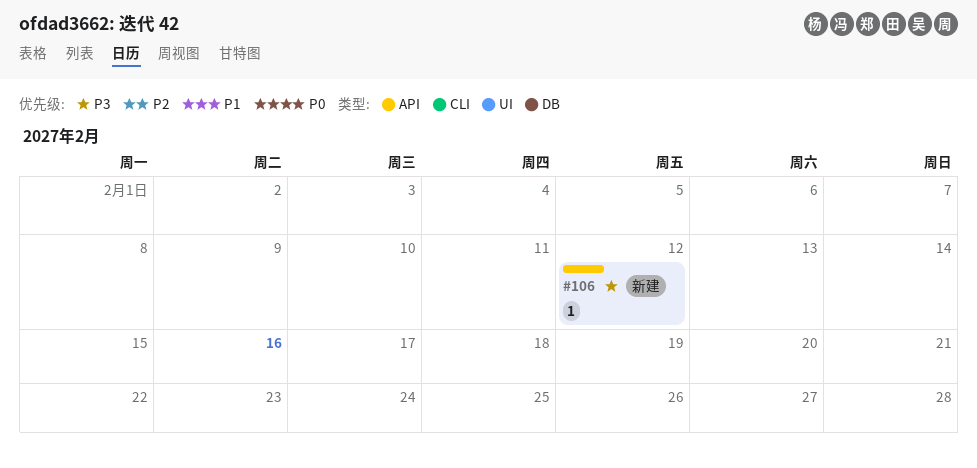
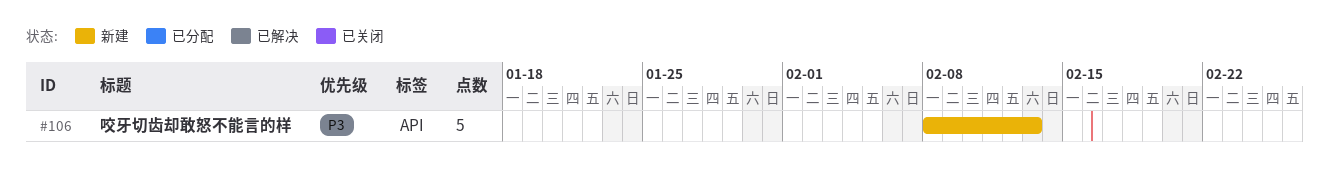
#106, estimate: 1 -> 5
#106, due: Feb 12 -> Feb 13

